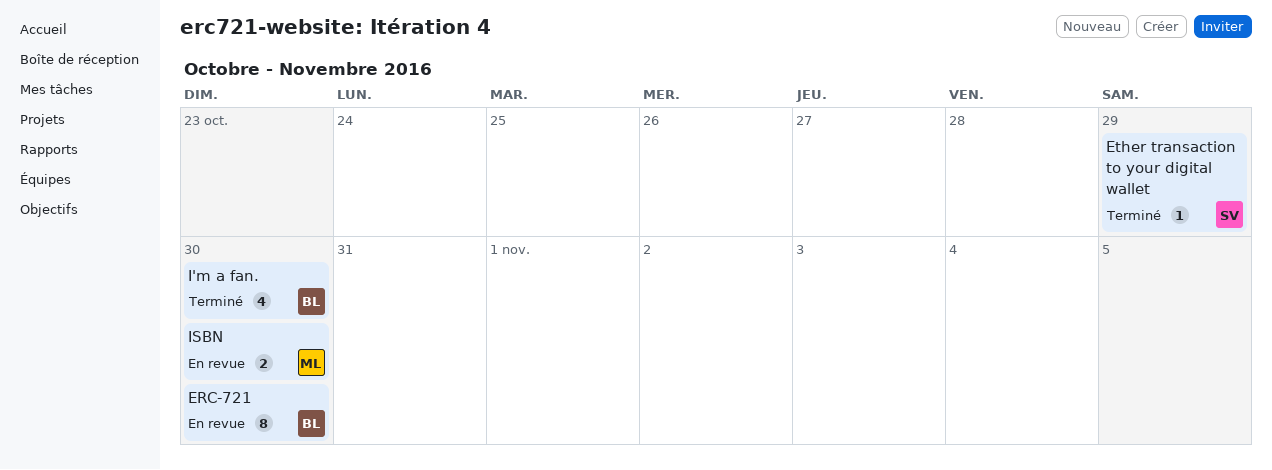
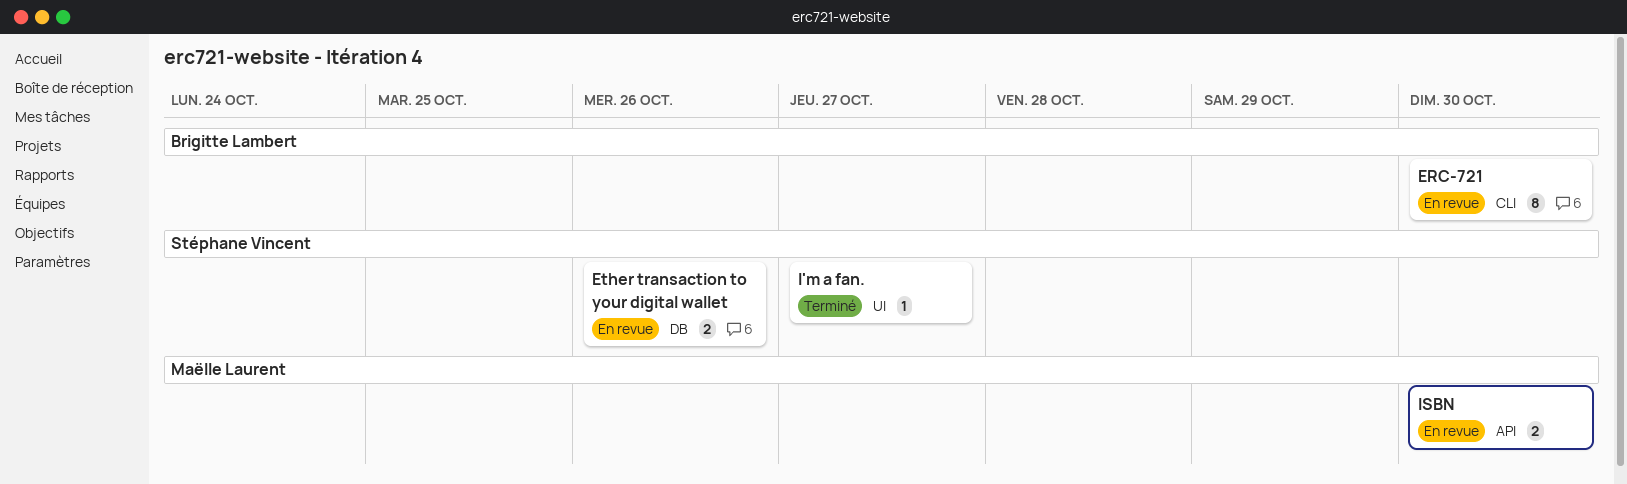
Ether transaction to your digital wallet, status: Terminé -> En revue
Ether transaction to your digital wallet, estimate: 1 -> 2
Ether transaction to your digital wallet, due: Oct 29 -> Oct 26
I'm a fan., owner: Brigitte Lambert -> Stéphane Vincent
I'm a fan., estimate: 4 -> 1
I'm a fan., due: Oct 30 -> Oct 27

